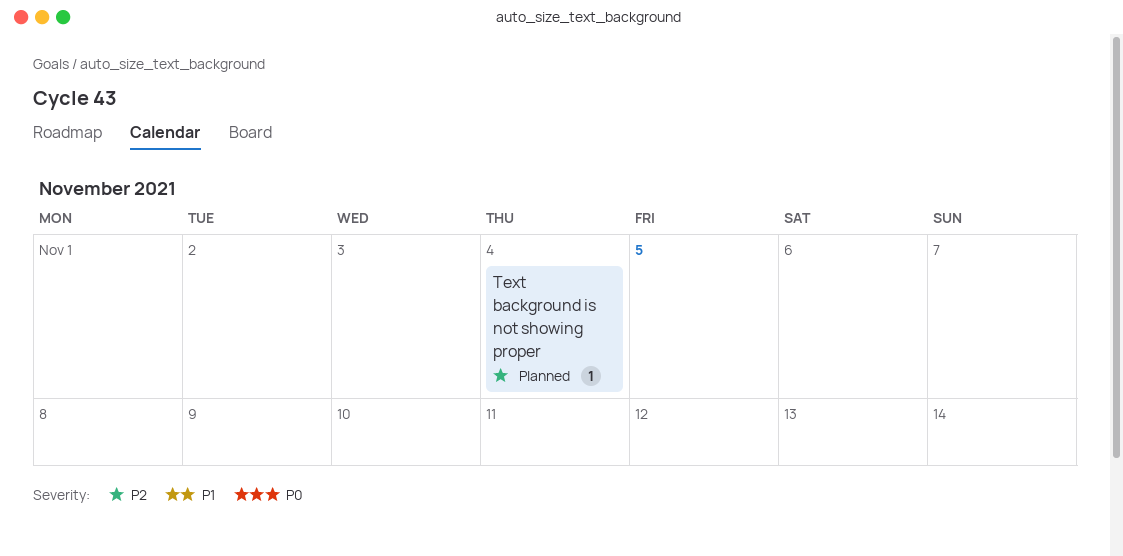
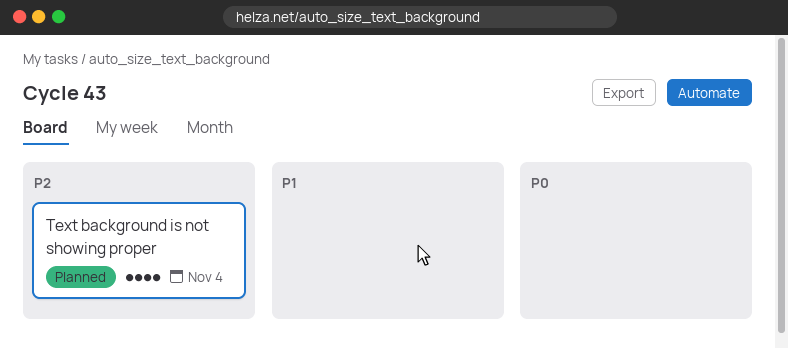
Text background is not showing proper, estimate: 1 -> 4

